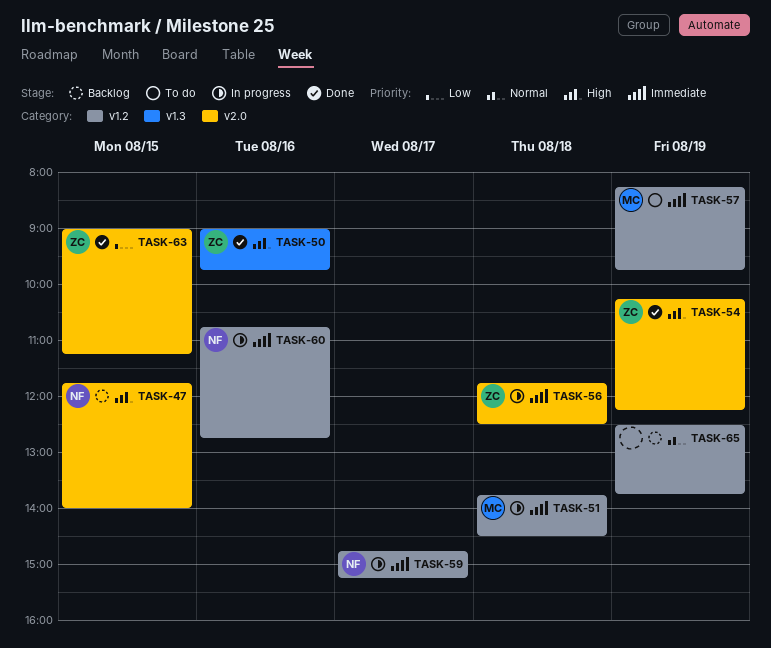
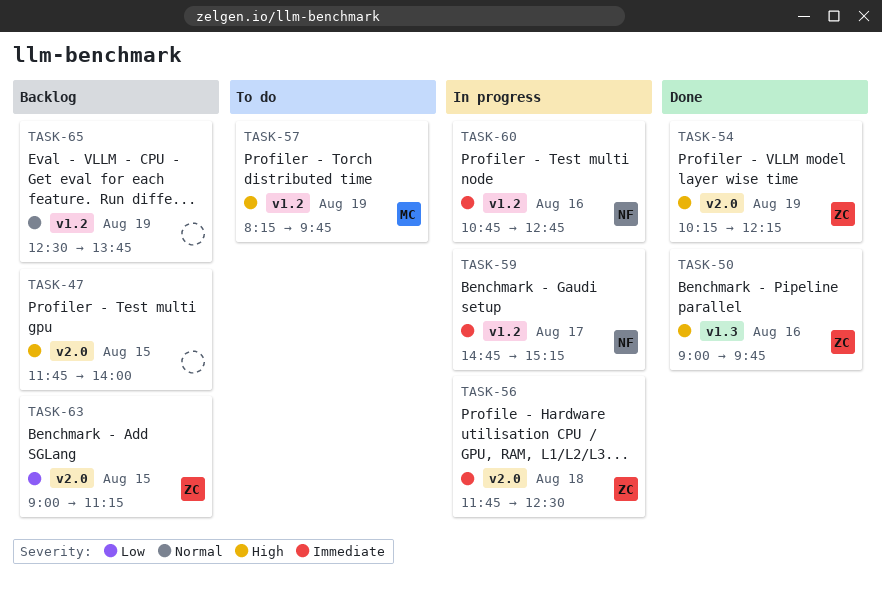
TASK-47, owner: NF -> none
TASK-51: present -> none
TASK-57, priority: Immediate -> High
TASK-63, status: Done -> Backlog

